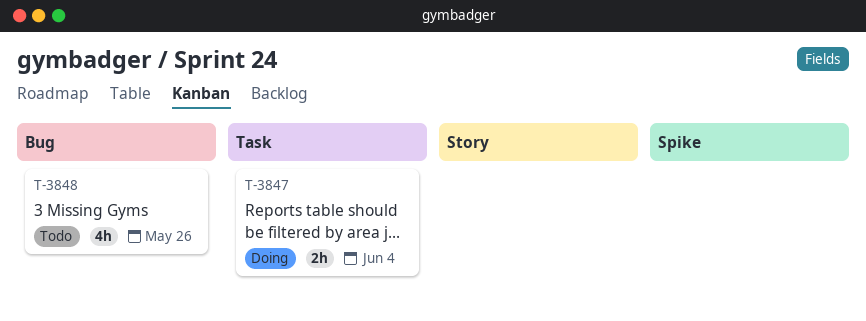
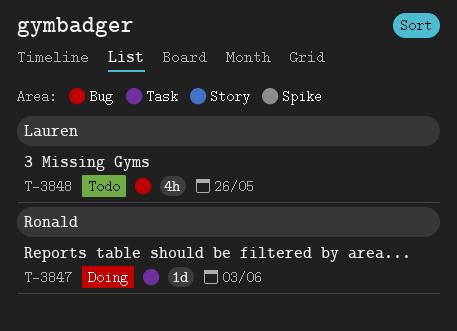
T-3847, estimate: 2h -> 1d
T-3847, due: Jun 4 -> Jun 3

